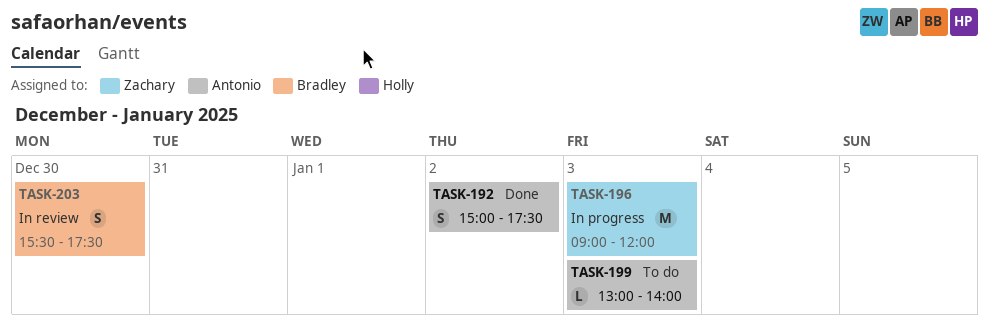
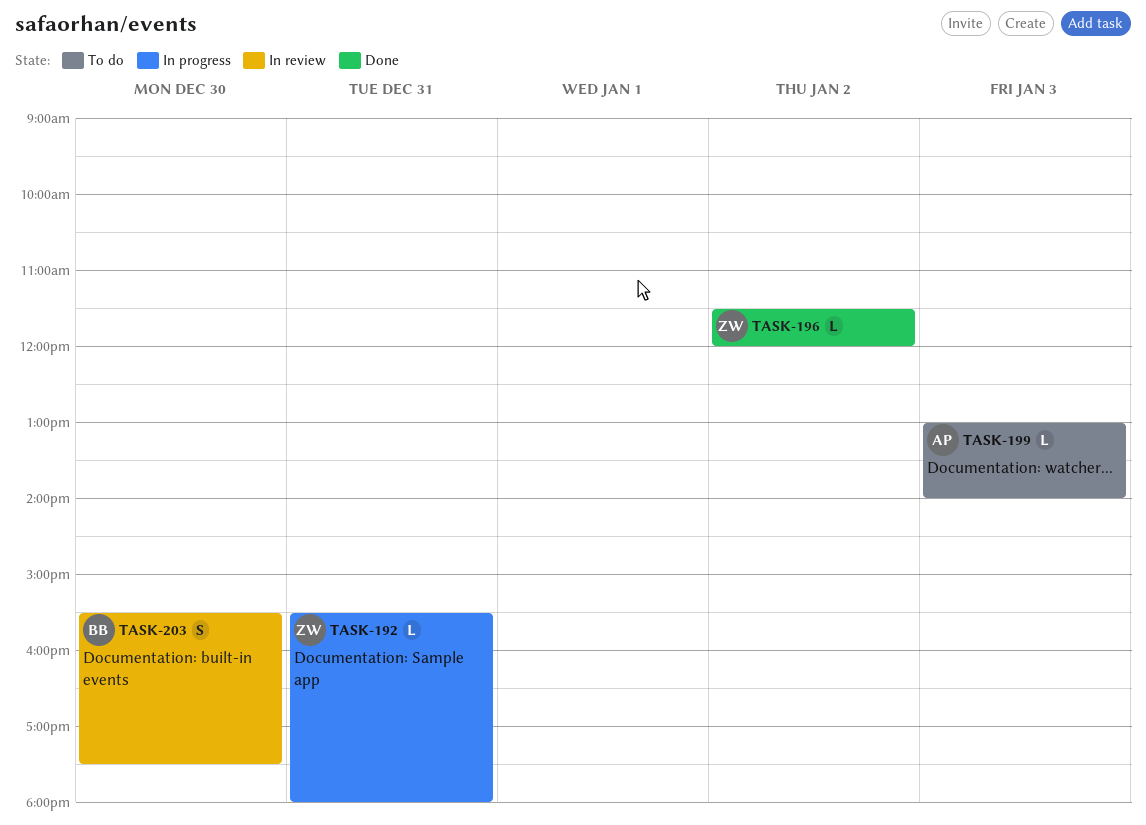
TASK-192, status: Done -> In progress
TASK-192, owner: Antonio -> Zachary
TASK-192, estimate: S -> L
TASK-192, day: Jan 2 -> Dec 31
TASK-192, begins: 15:00 -> 15:30
TASK-192, ends: 17:30 -> 18:00
TASK-196, status: In progress -> Done
TASK-196, estimate: M -> L
TASK-196, day: Jan 3 -> Jan 2
TASK-196, begins: 09:00 -> 11:30

